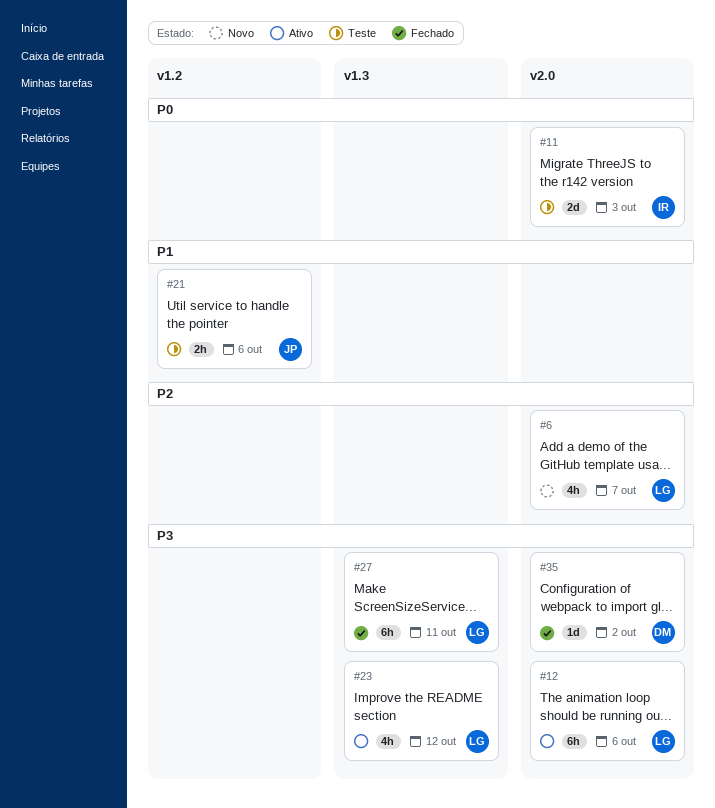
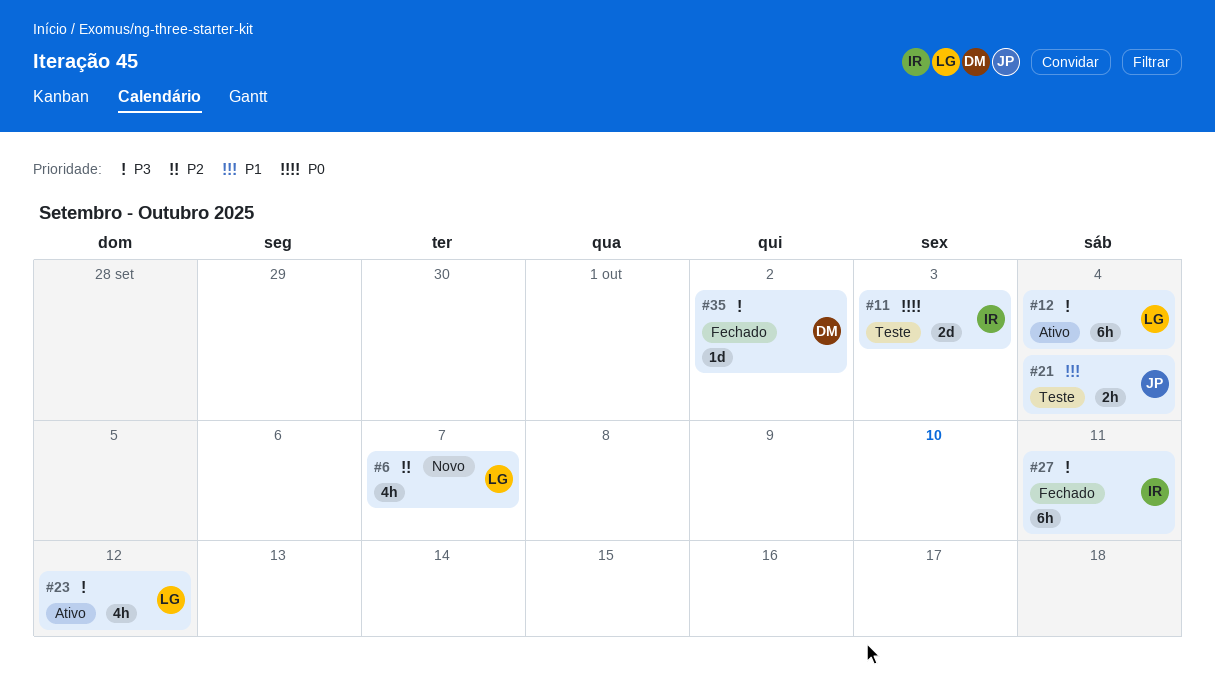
#12, due: Oct 6 -> Oct 4
#21, due: Oct 6 -> Oct 4
#27, owner: LG -> IR

